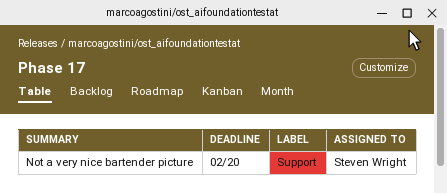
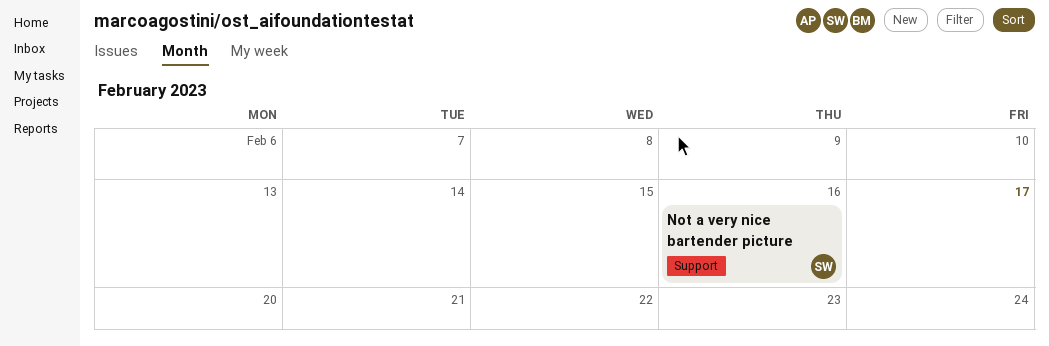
Not a very nice bartender picture, due: Feb 20 -> Feb 16

